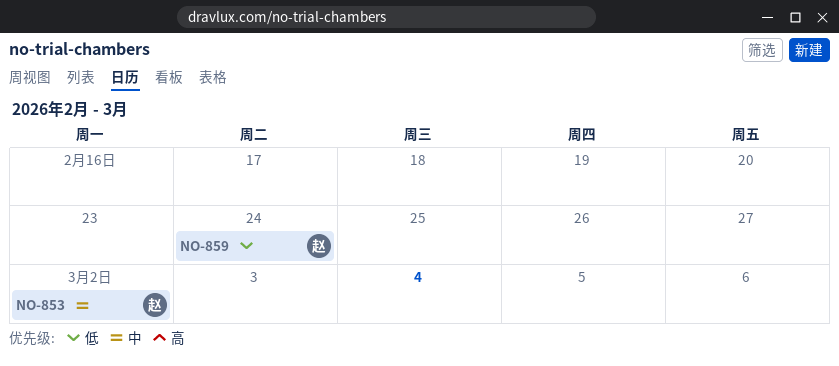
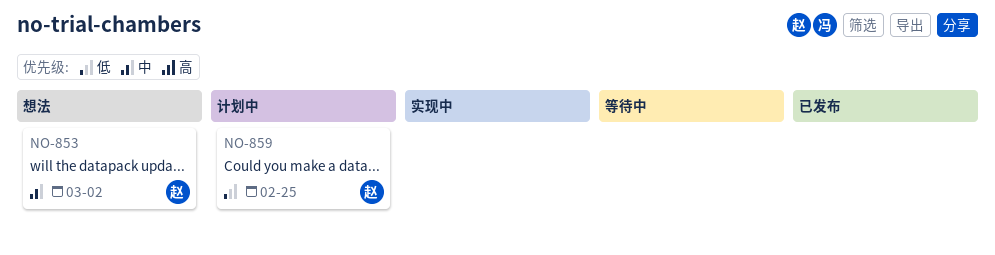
NO-859, due: Feb 24 -> Feb 25

